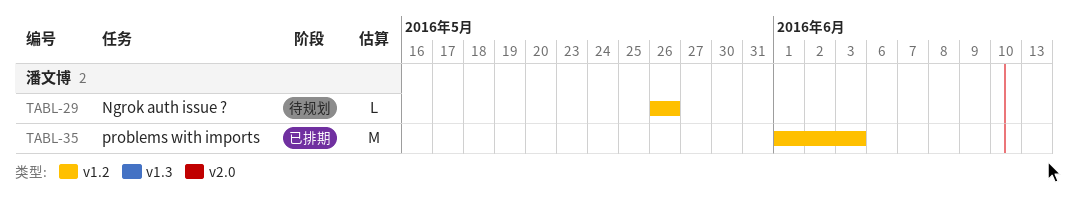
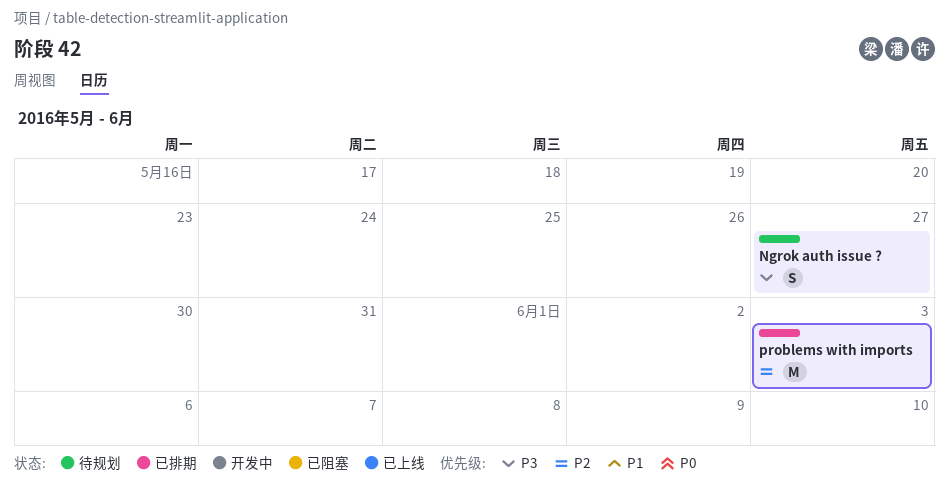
Ngrok auth issue ?, estimate: L -> S
Ngrok auth issue ?, due: May 26 -> May 27

